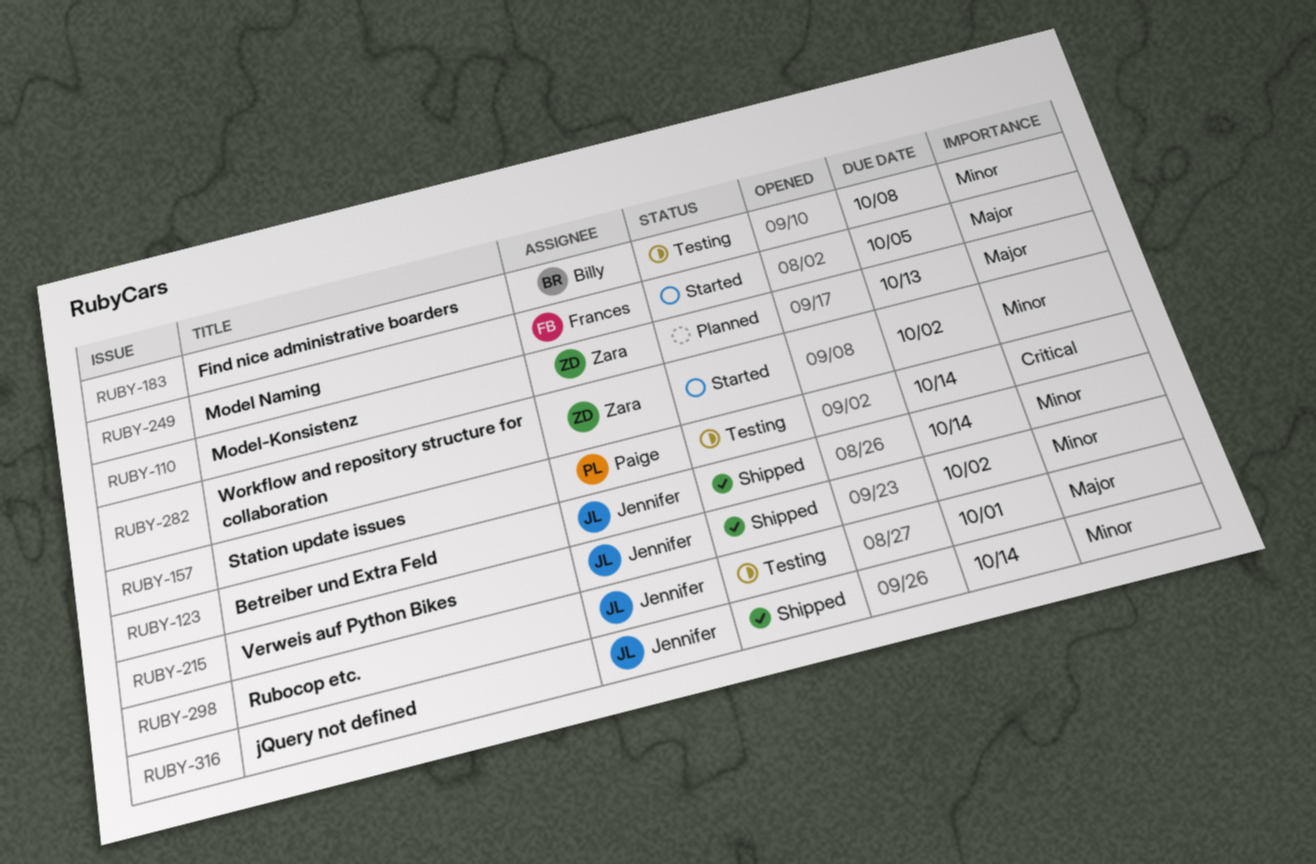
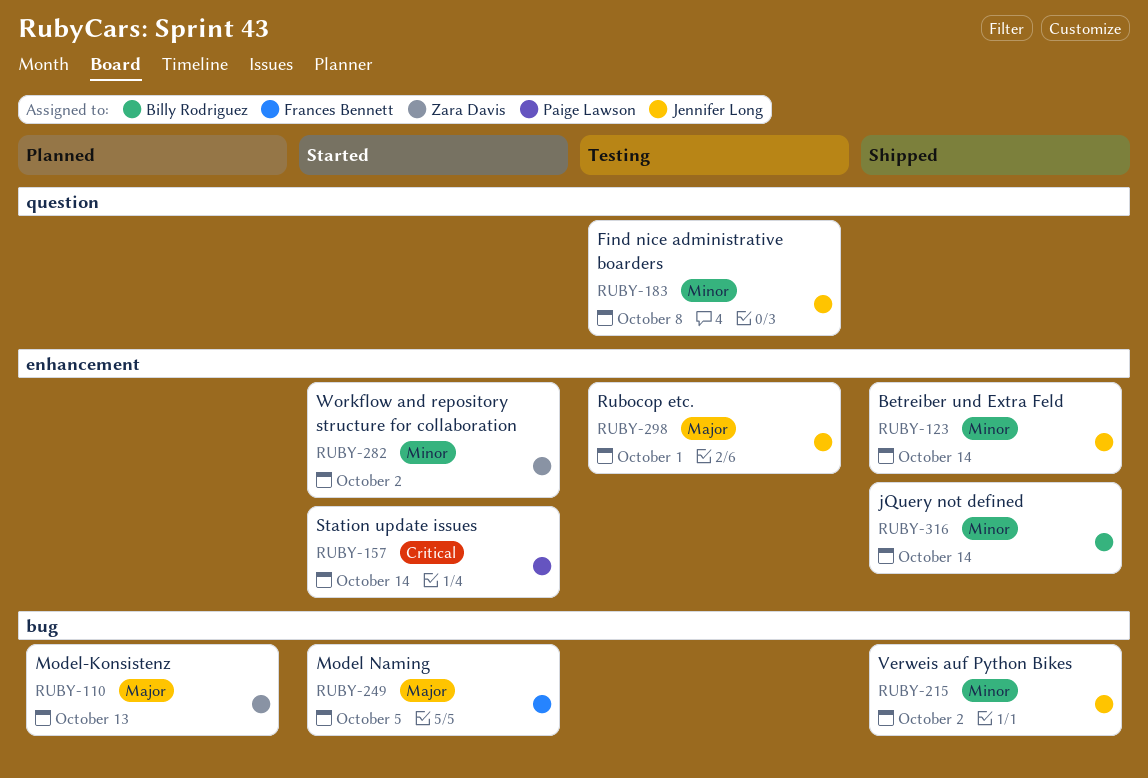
RUBY-157, status: Testing -> Started
RUBY-183, owner: Billy Rodriguez -> Jennifer Long
RUBY-316, owner: Jennifer Long -> Billy Rodriguez

